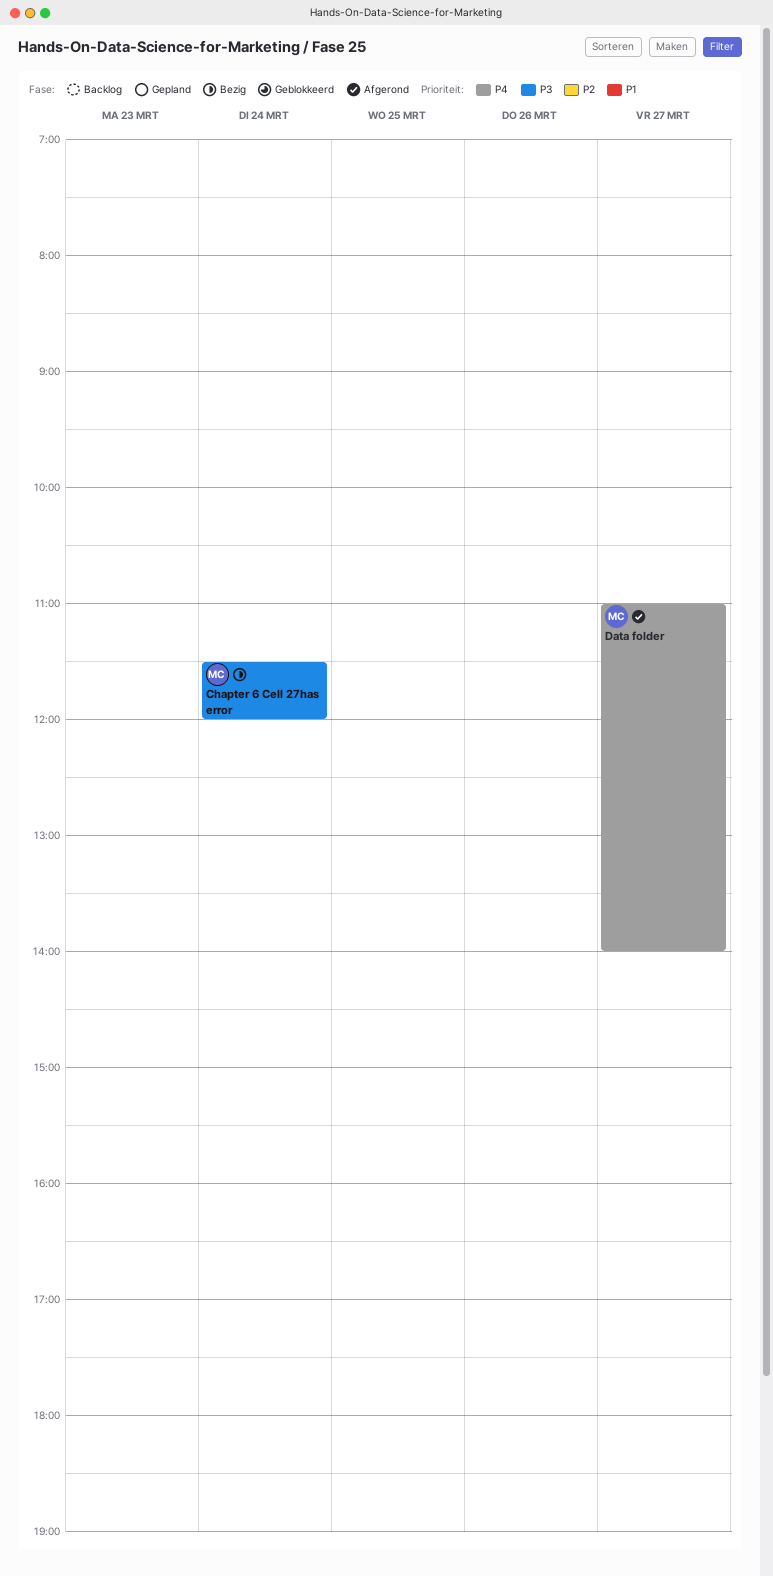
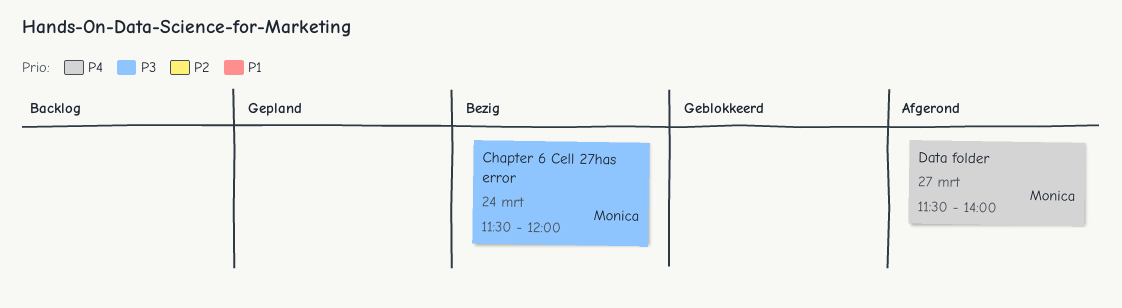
Data folder, begins: 11:00 -> 11:30

